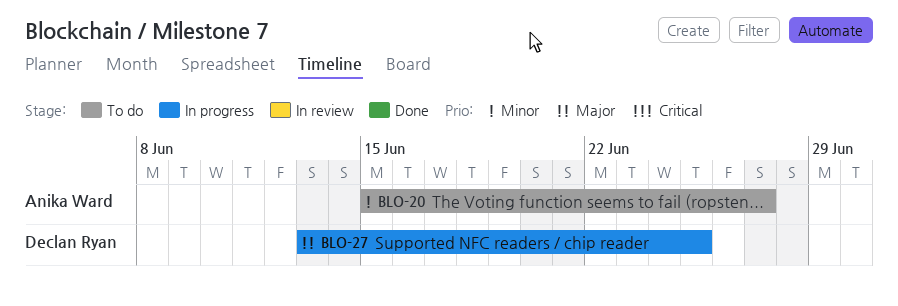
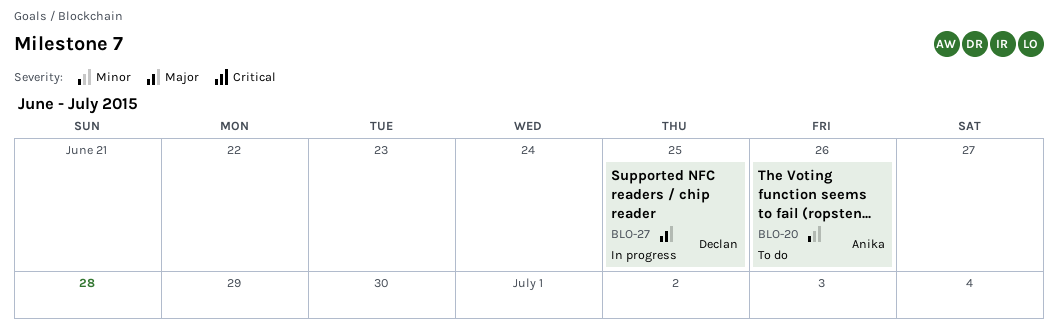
BLO-20, due: Jun 27 -> Jun 26

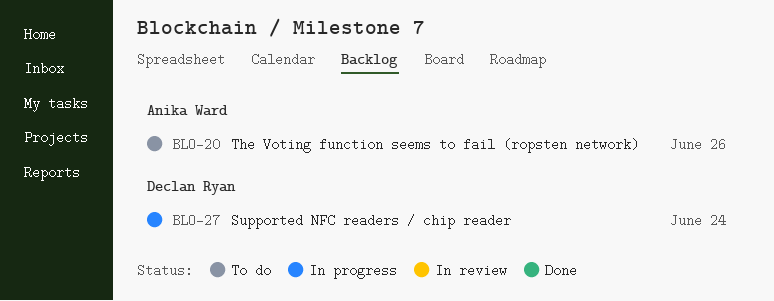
BLO-27, due: Jun 25 -> Jun 24

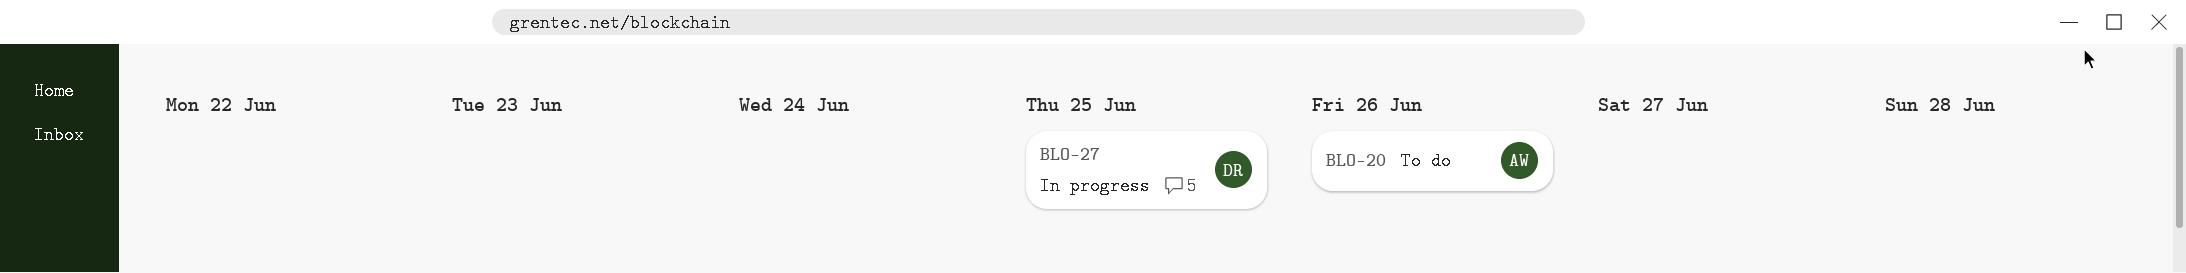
BLO-27, due: Jun 24 -> Jun 25

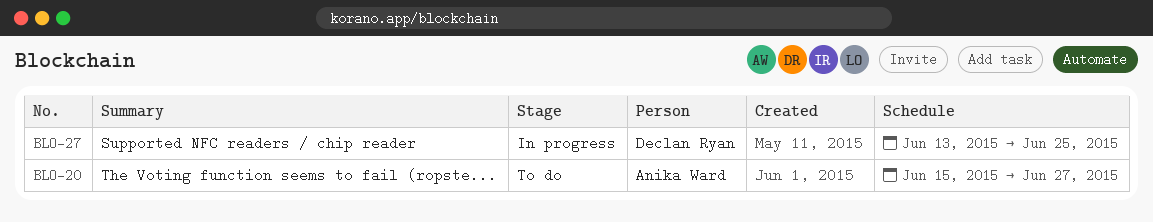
BLO-20, due: Jun 26 -> Jun 27

